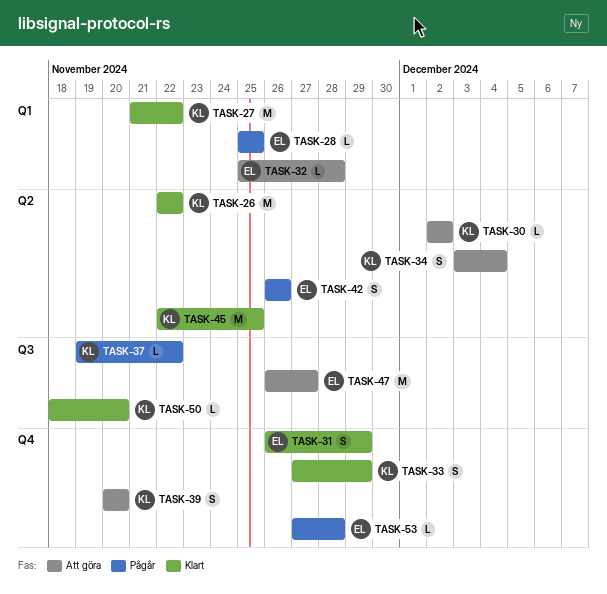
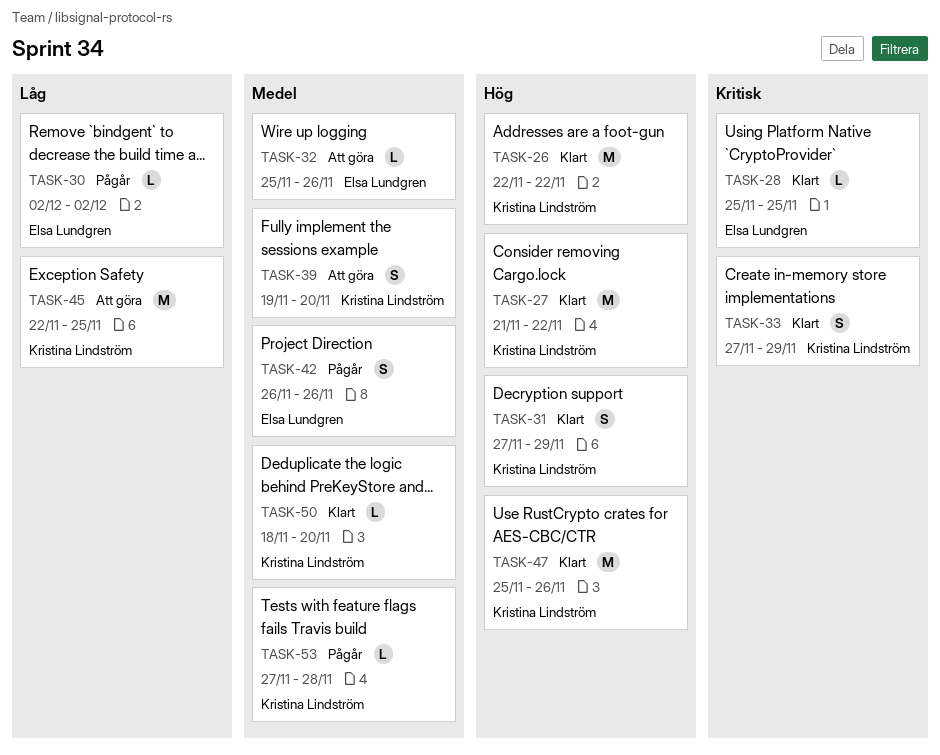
TASK-28, status: Pågår -> Klart
TASK-30, status: Att göra -> Pågår
TASK-30, owner: Kristina Lindström -> Elsa Lundgren
TASK-31, owner: Elsa Lundgren -> Kristina Lindström
TASK-31, start: Nov 26 -> Nov 27
TASK-32, due: Nov 28 -> Nov 26
TASK-34: present -> none
TASK-37: present -> none
TASK-39, start: Nov 20 -> Nov 19
TASK-45, status: Klart -> Att göra
TASK-47, status: Att göra -> Klart
TASK-47, owner: Elsa Lundgren -> Kristina Lindström
TASK-47, start: Nov 26 -> Nov 25
TASK-47, due: Nov 27 -> Nov 26
TASK-53, owner: Elsa Lundgren -> Kristina Lindström

